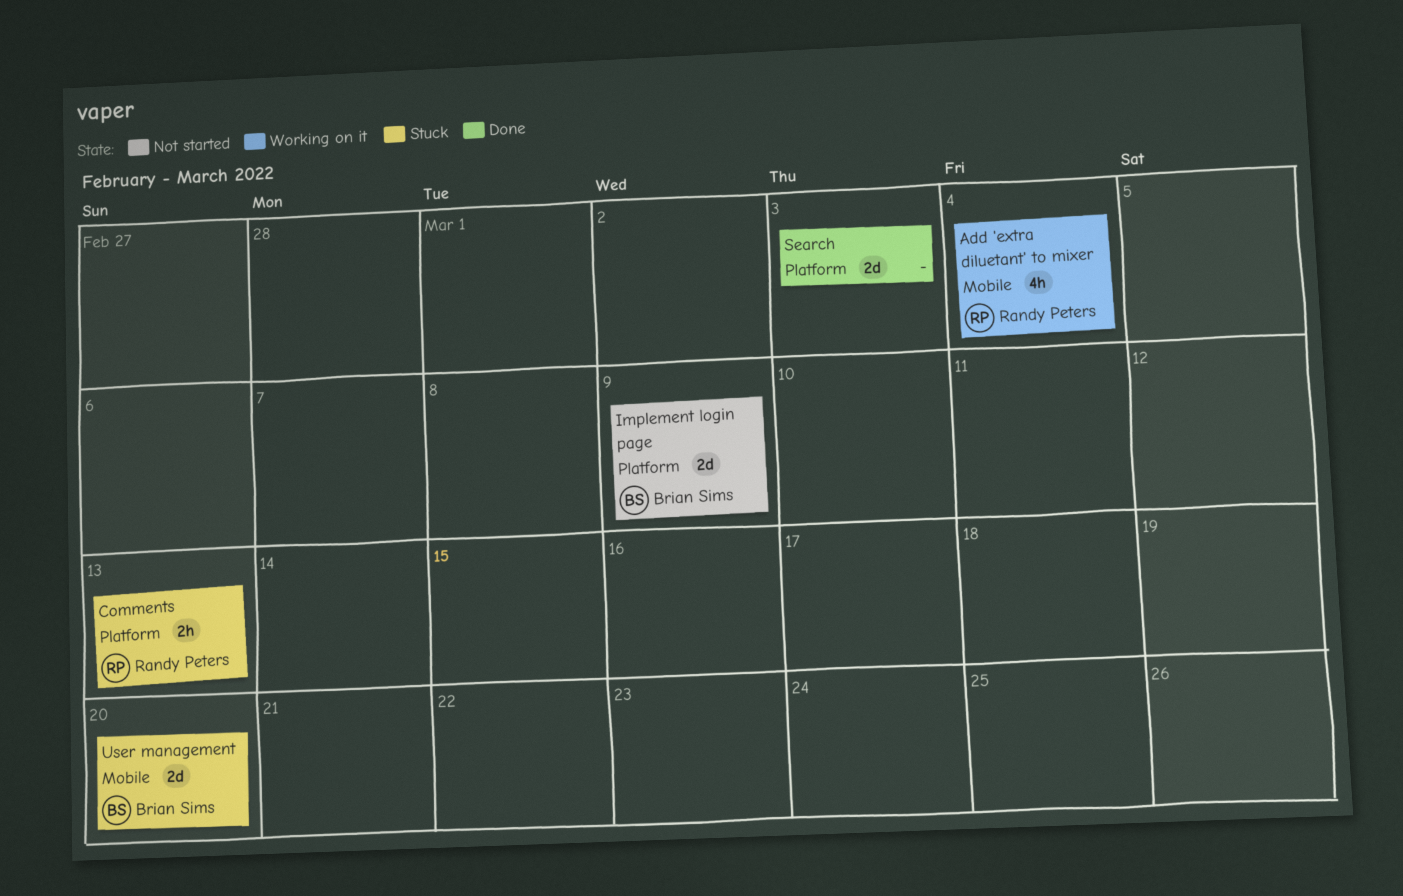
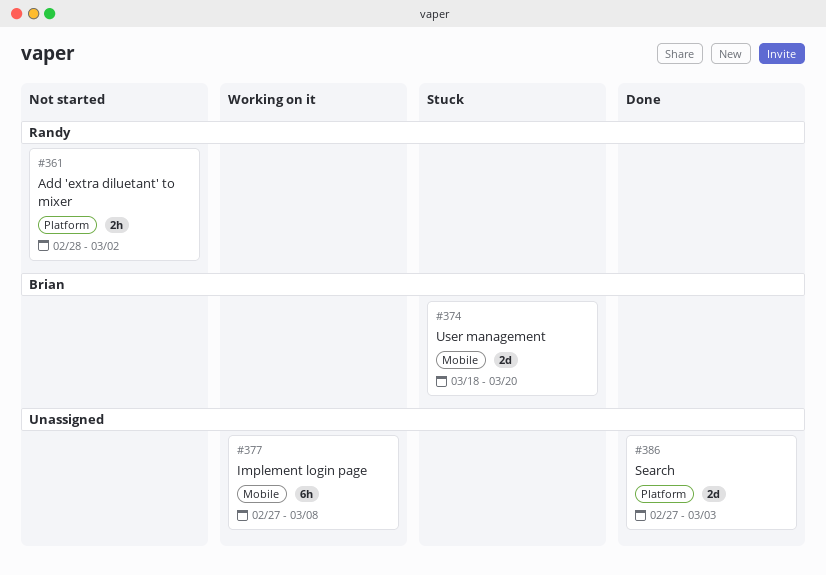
Add 'extra diluetant' to mixer, status: Working on it -> Not started
Add 'extra diluetant' to mixer, label: Mobile -> Platform
Add 'extra diluetant' to mixer, estimate: 4h -> 2h
Add 'extra diluetant' to mixer, due: Mar 4 -> Mar 2
Comments: present -> none
Implement login page, status: Not started -> Working on it
Implement login page, owner: Brian Sims -> none
Implement login page, label: Platform -> Mobile
Implement login page, estimate: 2d -> 6h
Implement login page, due: Mar 9 -> Mar 8

